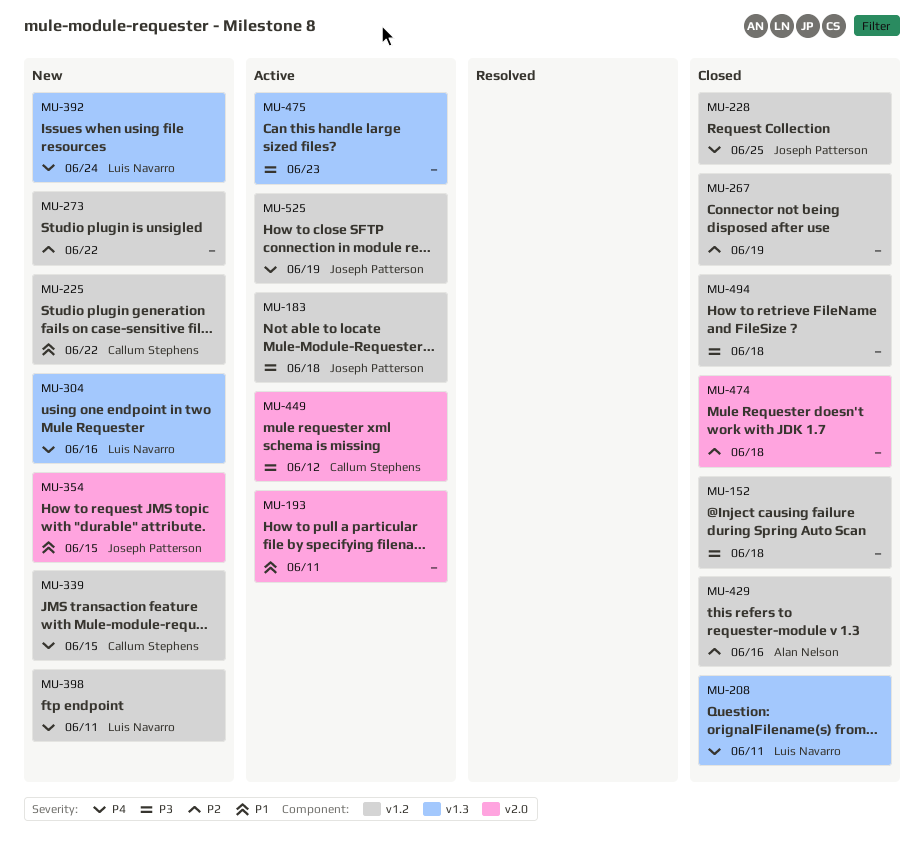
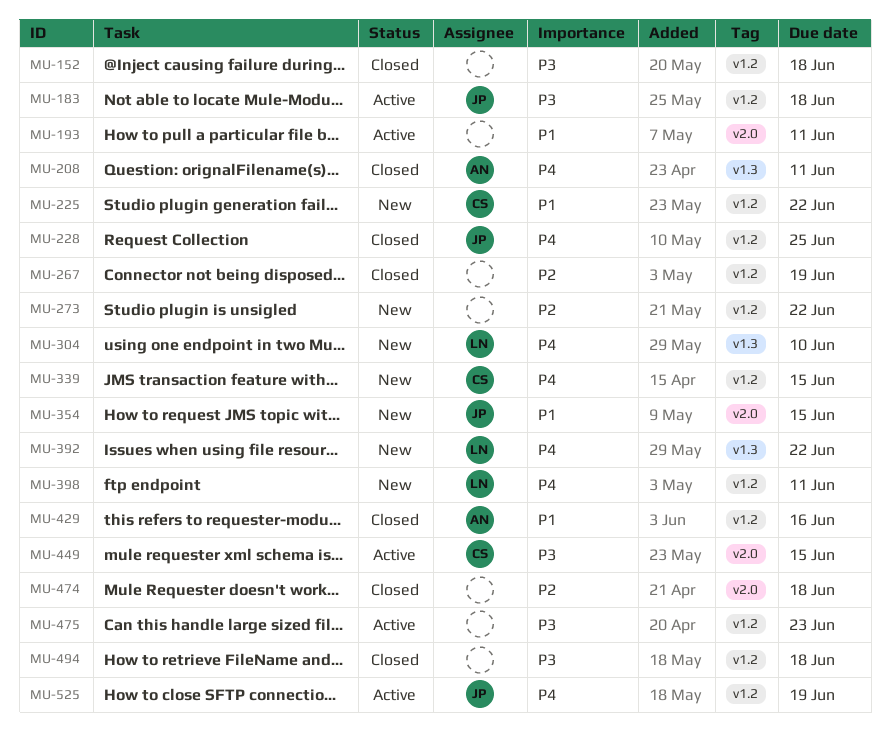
MU-208, owner: Luis Navarro -> Alan Nelson
MU-304, due: Jun 16 -> Jun 10
MU-392, due: Jun 24 -> Jun 22
MU-429, priority: P2 -> P1
MU-449, due: Jun 12 -> Jun 15
MU-475, label: v1.3 -> v1.2

